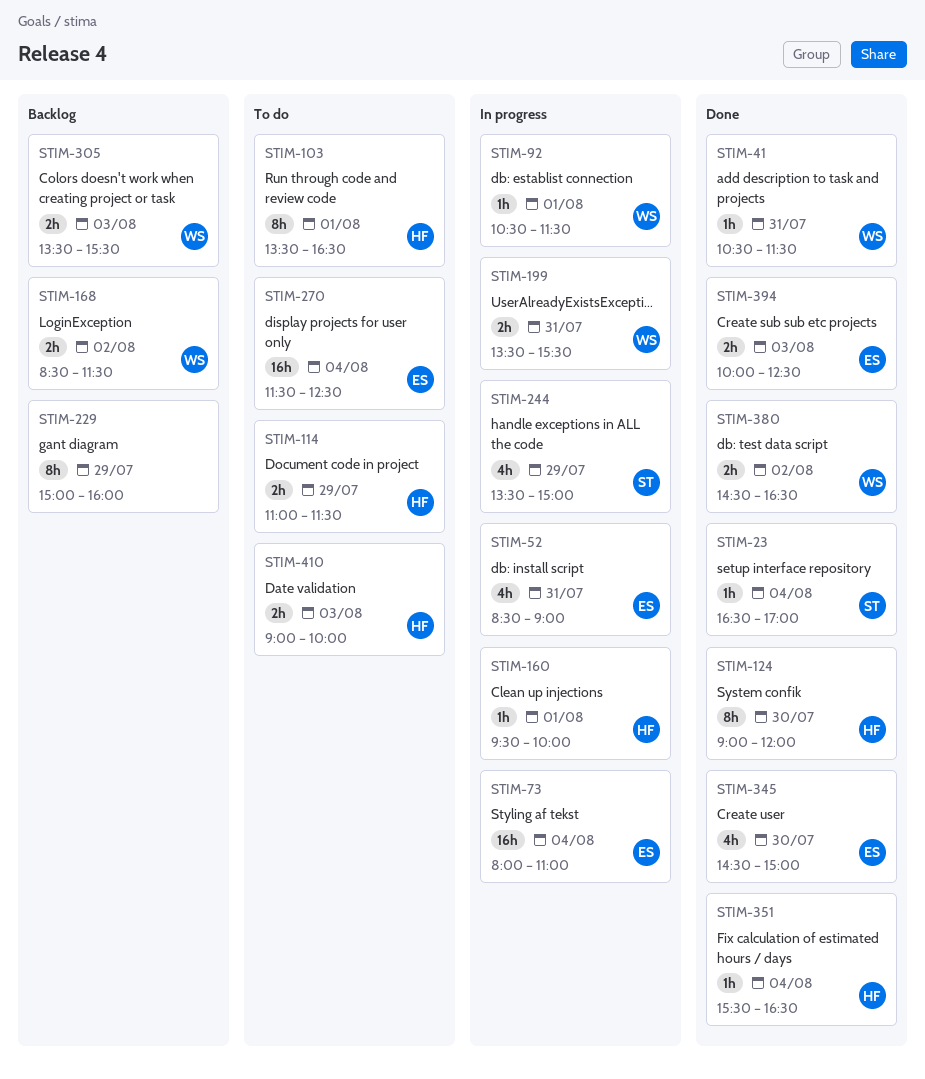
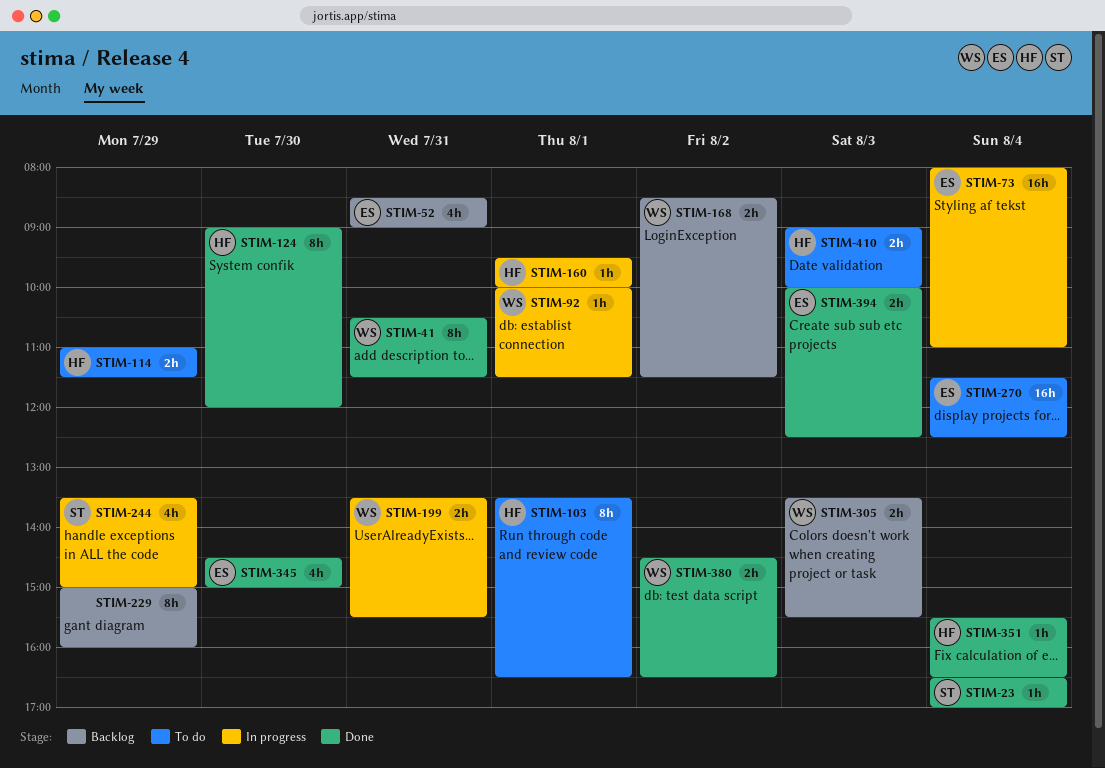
STIM-41, estimate: 1h -> 8h
STIM-52, status: In progress -> Backlog
STIM-92, begins: 10:30 -> 10:00

